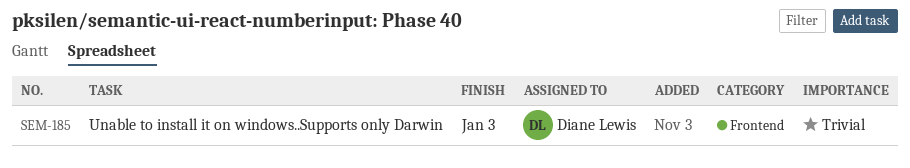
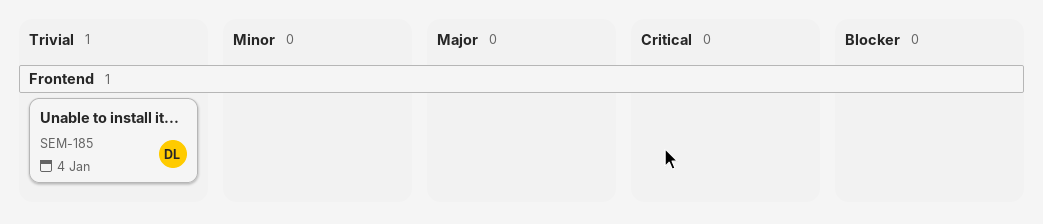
SEM-185, due: Jan 3 -> Jan 4

